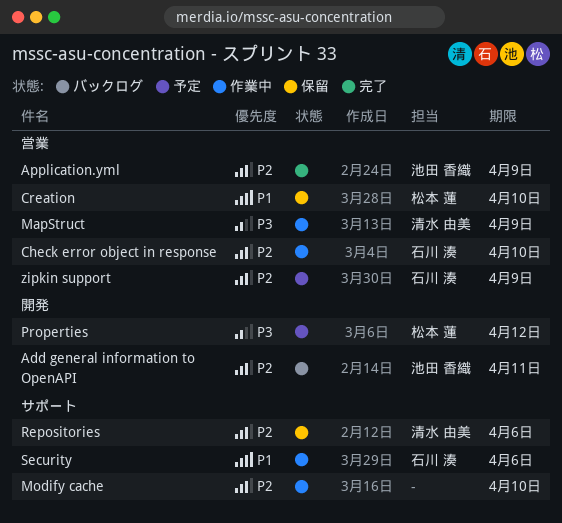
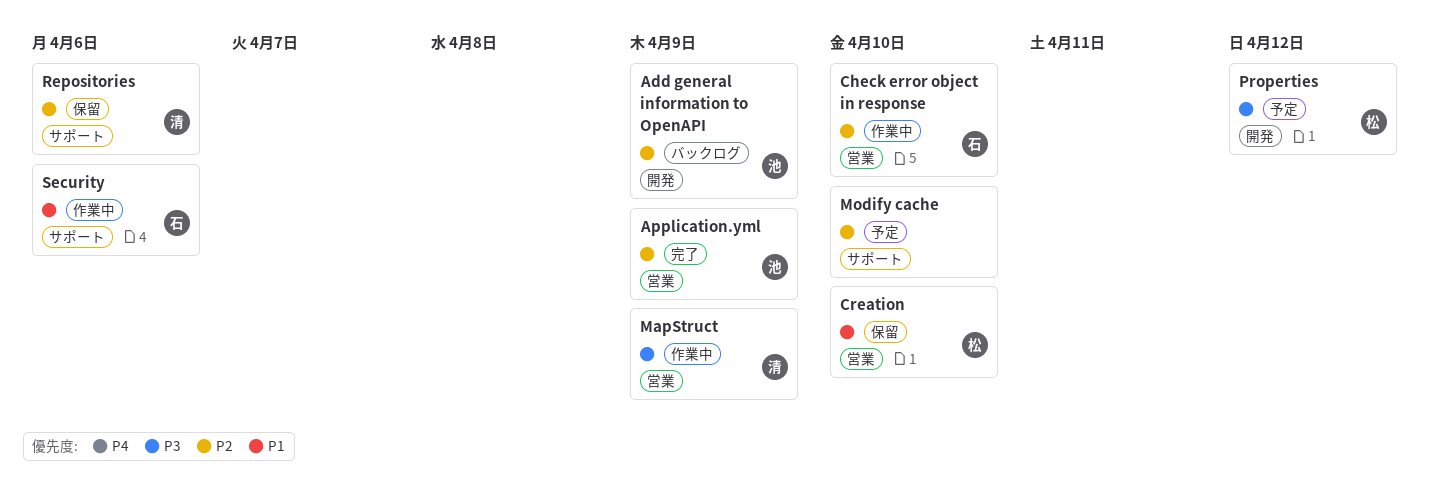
Add general information to OpenAPI, due: Apr 11 -> Apr 9
Modify cache, status: 作業中 -> 予定
zipkin support: present -> none

